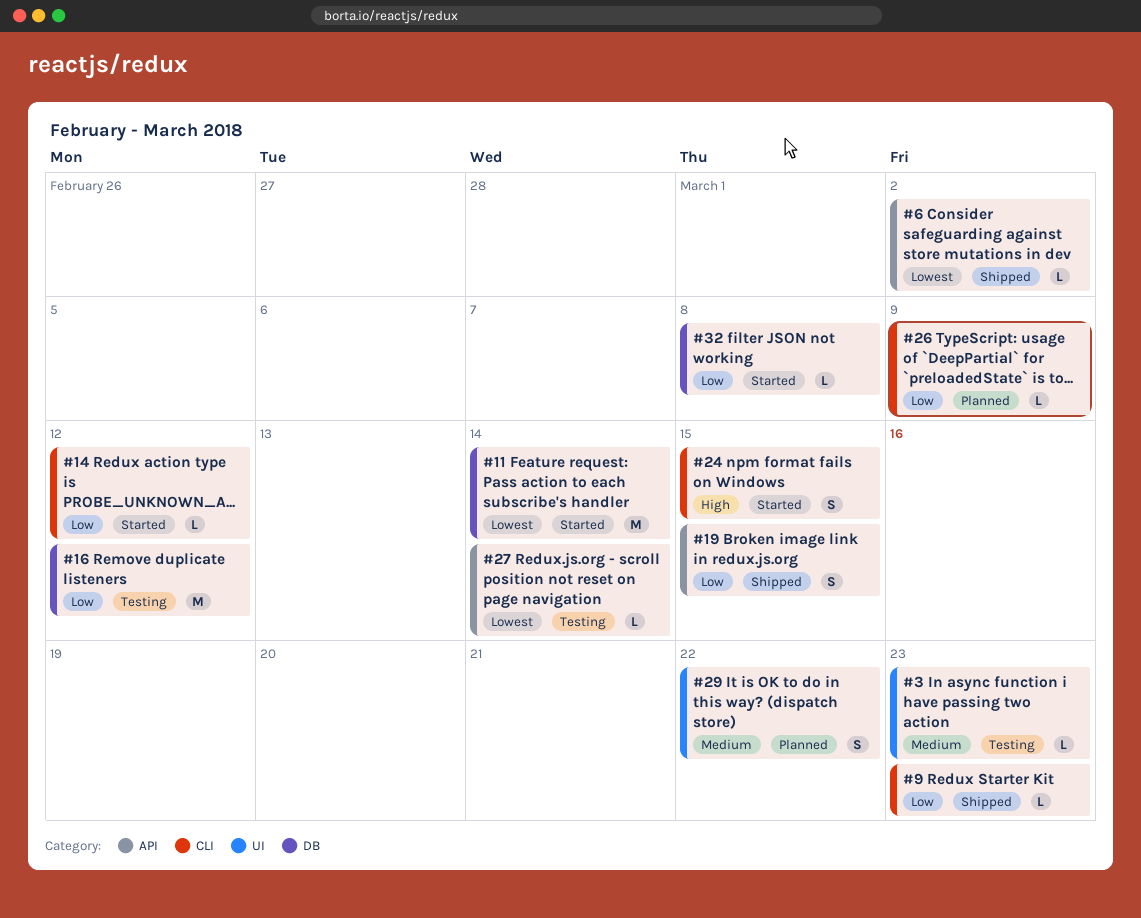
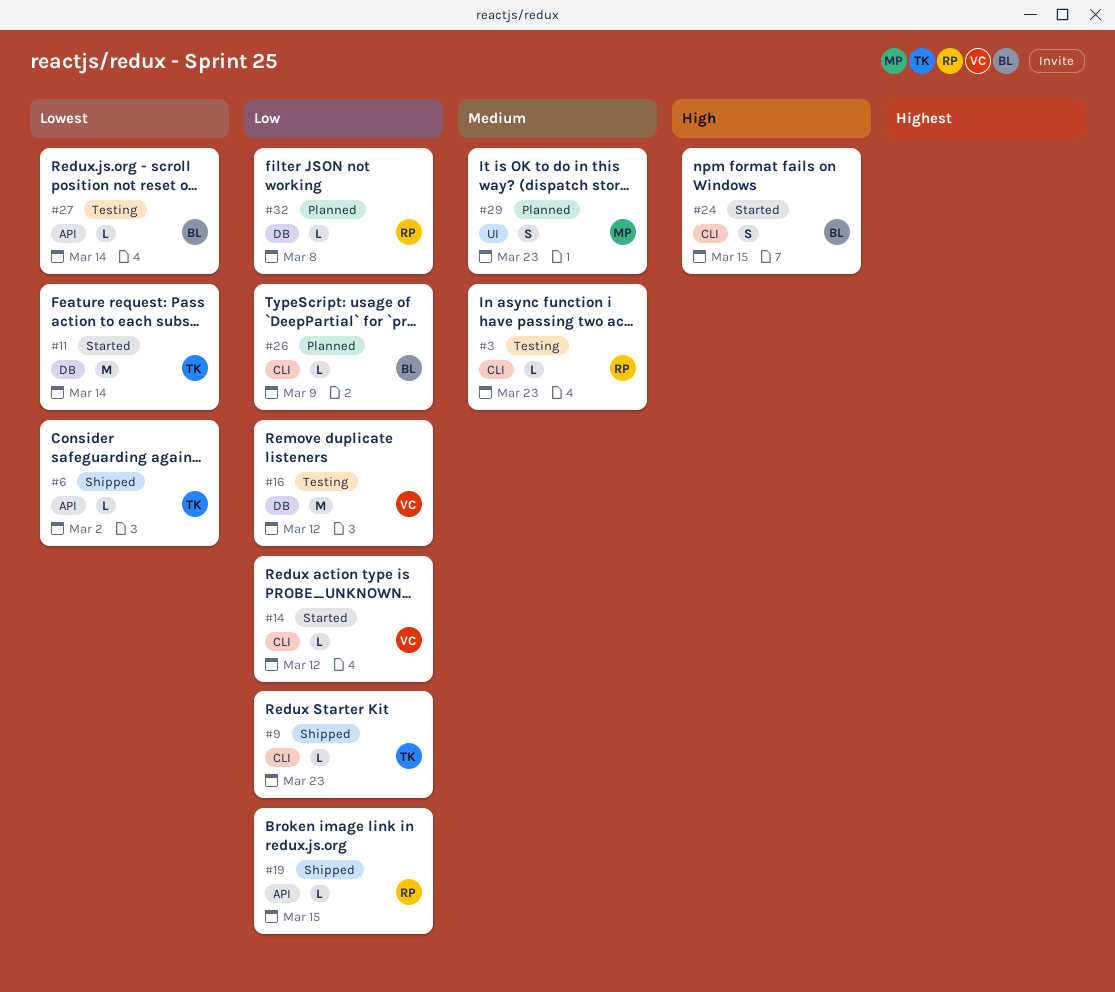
#3, label: UI -> CLI
#19, estimate: S -> L
#29, due: Mar 22 -> Mar 23
#32, status: Started -> Planned

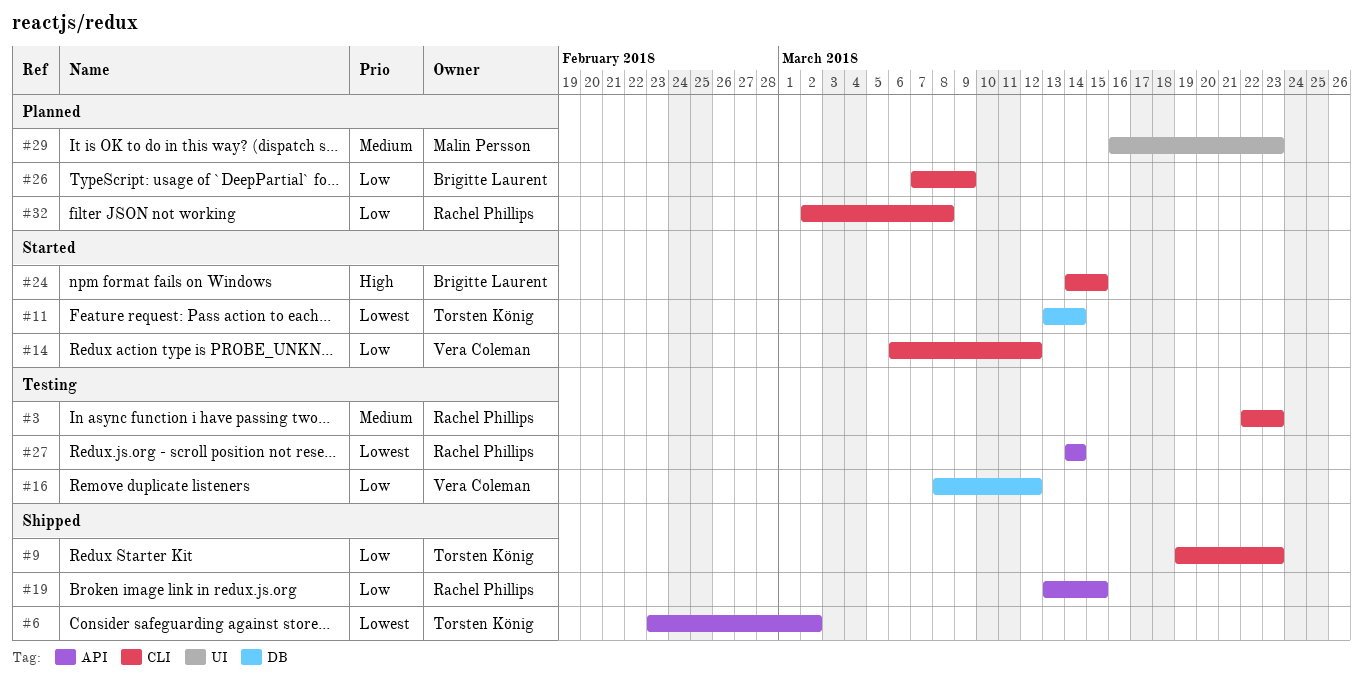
#27, owner: Brigitte Laurent -> Rachel Phillips
#32, label: DB -> CLI

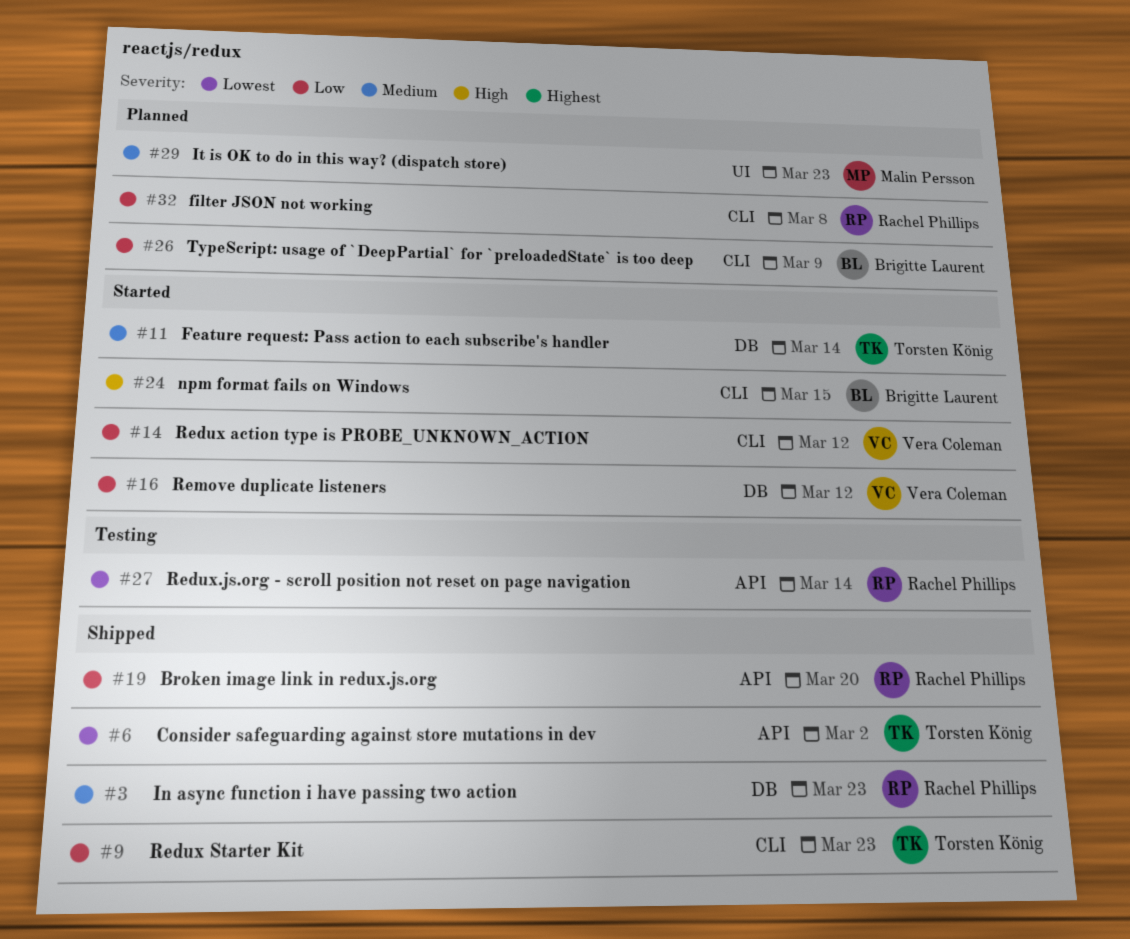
#3, status: Testing -> Shipped
#3, label: CLI -> DB
#11, priority: Lowest -> Medium
#16, status: Testing -> Started
#19, due: Mar 15 -> Mar 20

